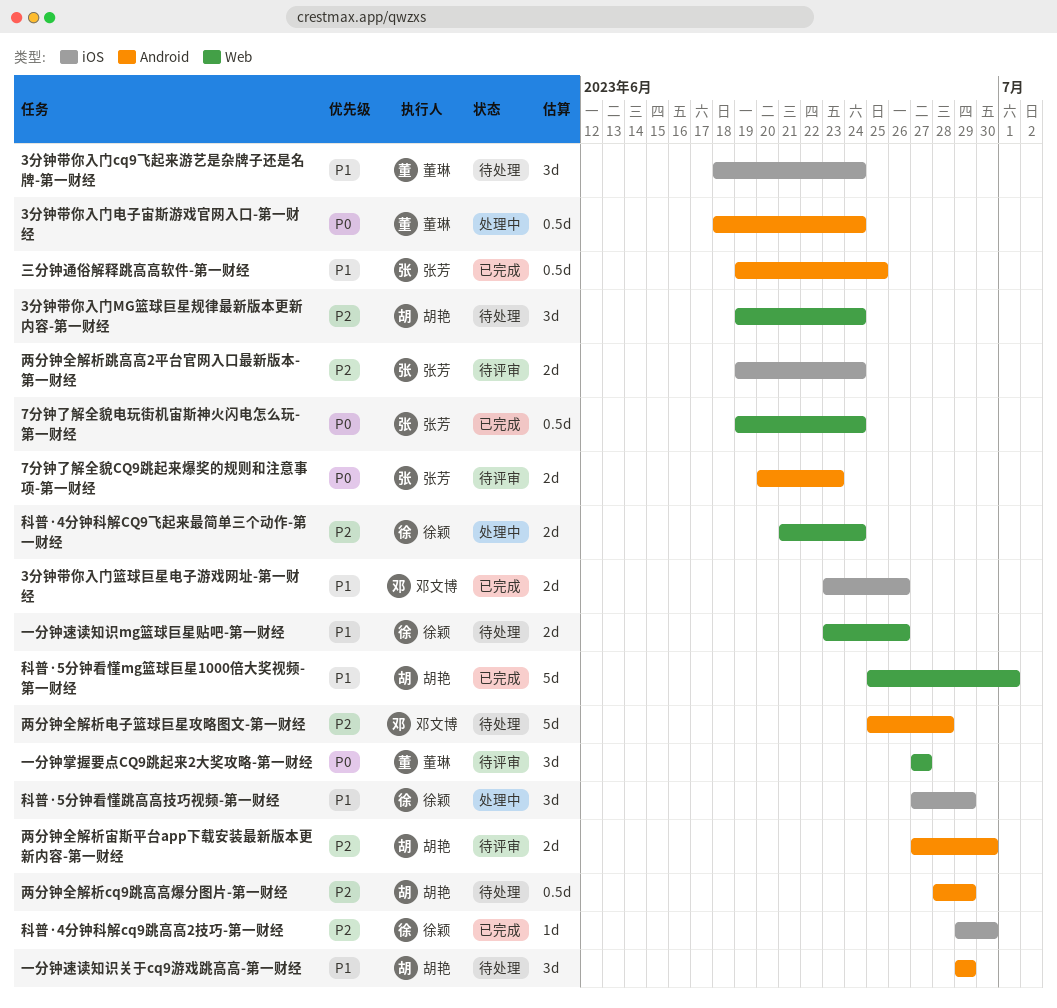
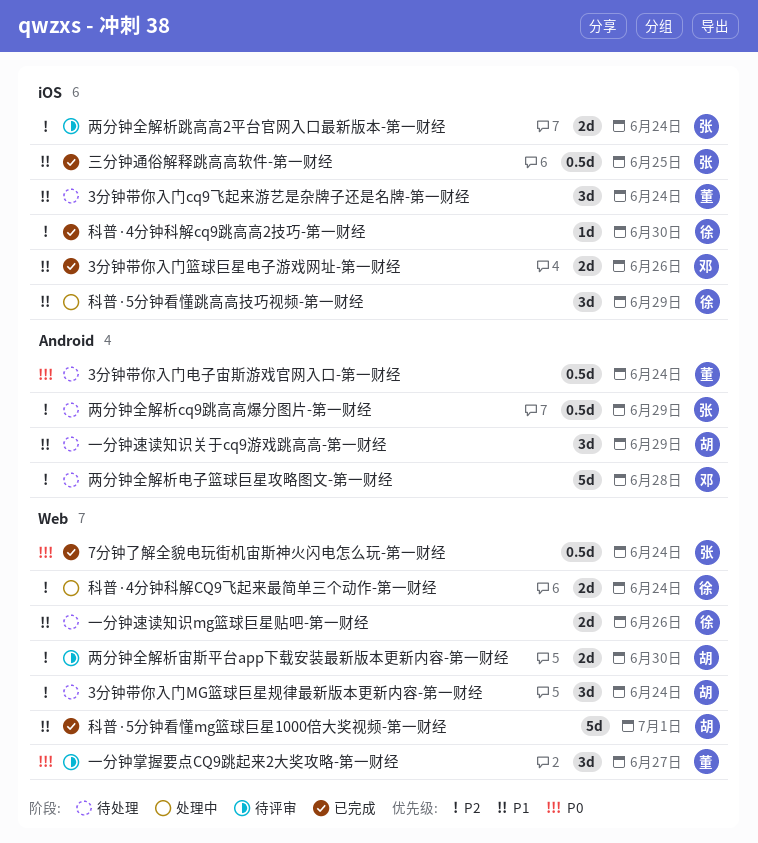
3分钟带你入门电子宙斯游戏官网入口-第一财经, status: 处理中 -> 待处理
7分钟了解全貌CQ9跳起来爆奖的规则和注意事项-第一财经: present -> none
三分钟通俗解释跳高高软件-第一财经, label: Android -> iOS
两分钟全解析cq9跳高高爆分图片-第一财经, owner: 胡艳 -> 张芳
两分钟全解析宙斯平台app下载安装最新版本更新内容-第一财经, label: Android -> Web

